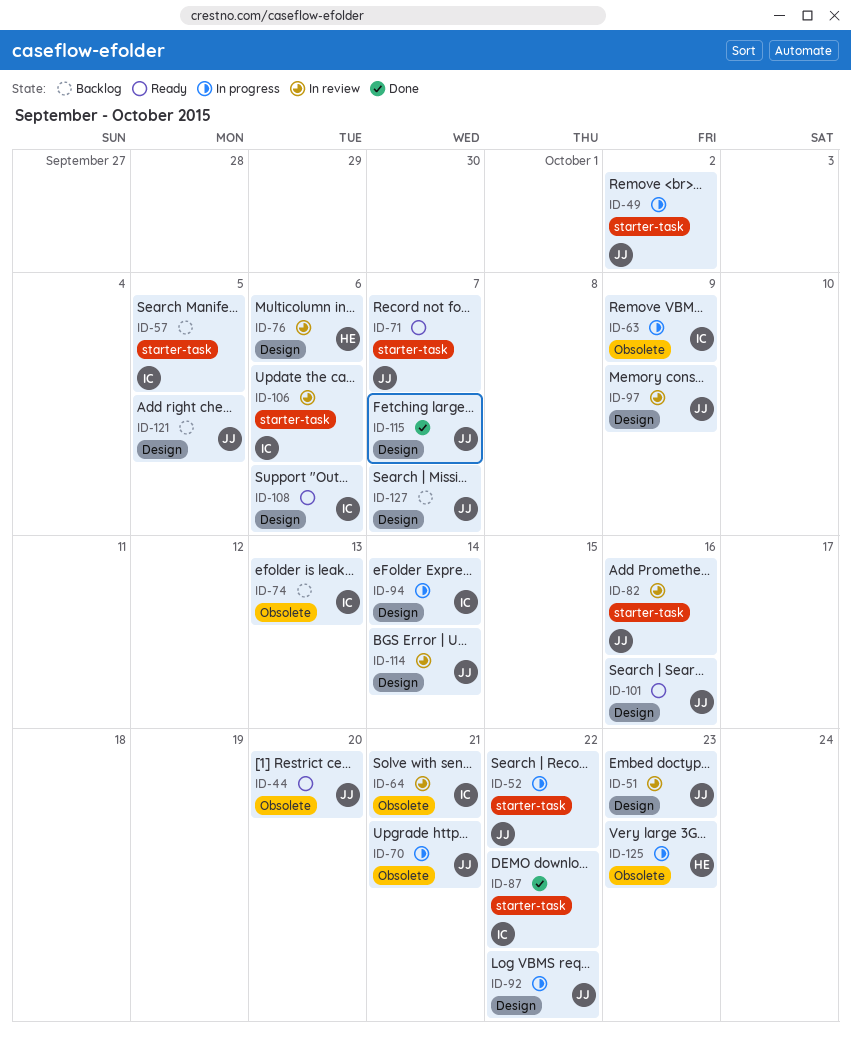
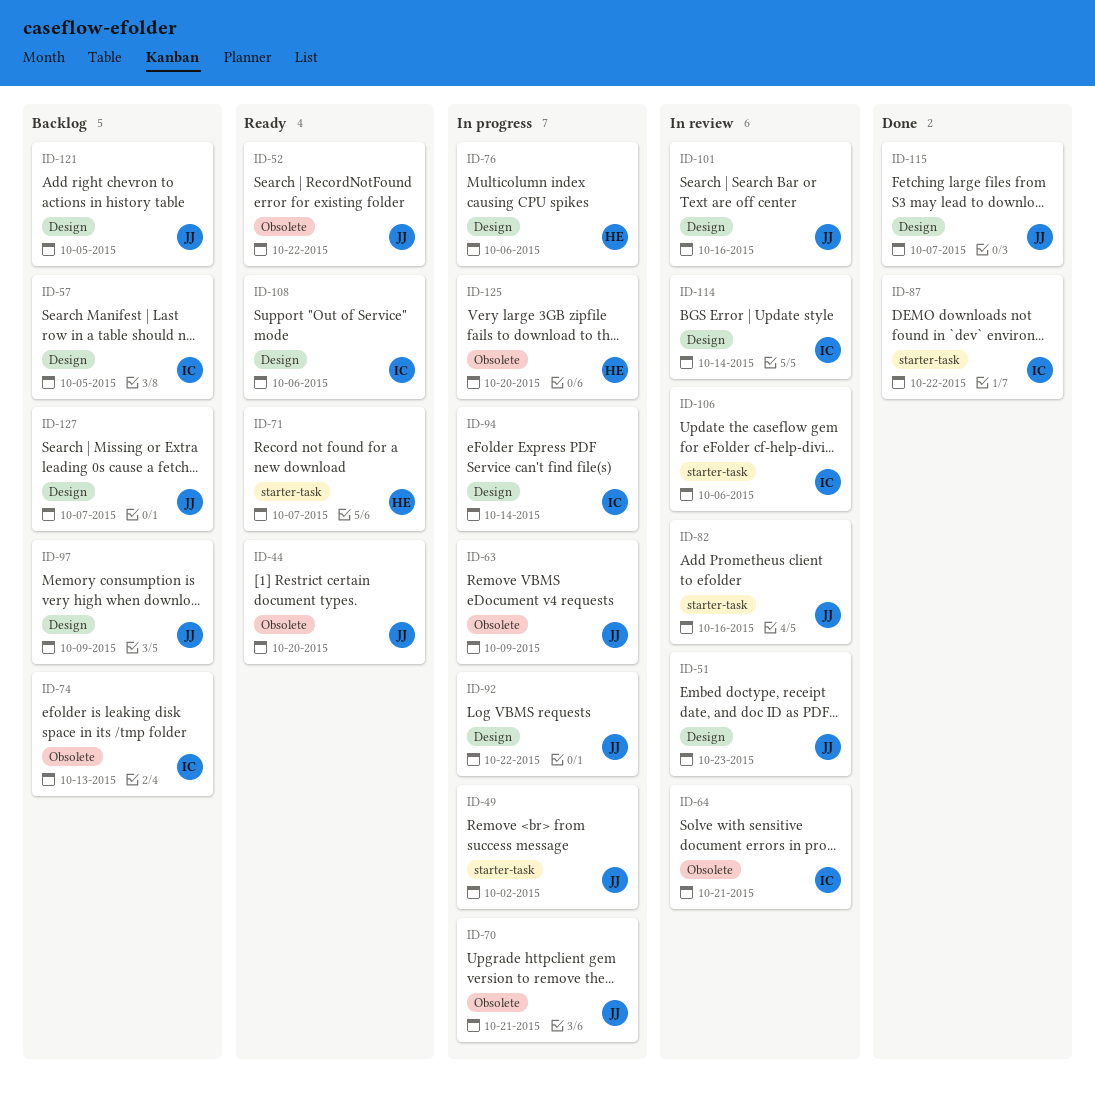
ID-52, status: In progress -> Ready
ID-52, label: starter-task -> Obsolete
ID-57, label: starter-task -> Design
ID-63, owner: IC -> JJ
ID-71, owner: JJ -> HE
ID-76, status: In review -> In progress
ID-97, status: In review -> Backlog
ID-101, status: Ready -> In review
ID-114, owner: JJ -> IC
ID-125, due: Oct 23 -> Oct 20

